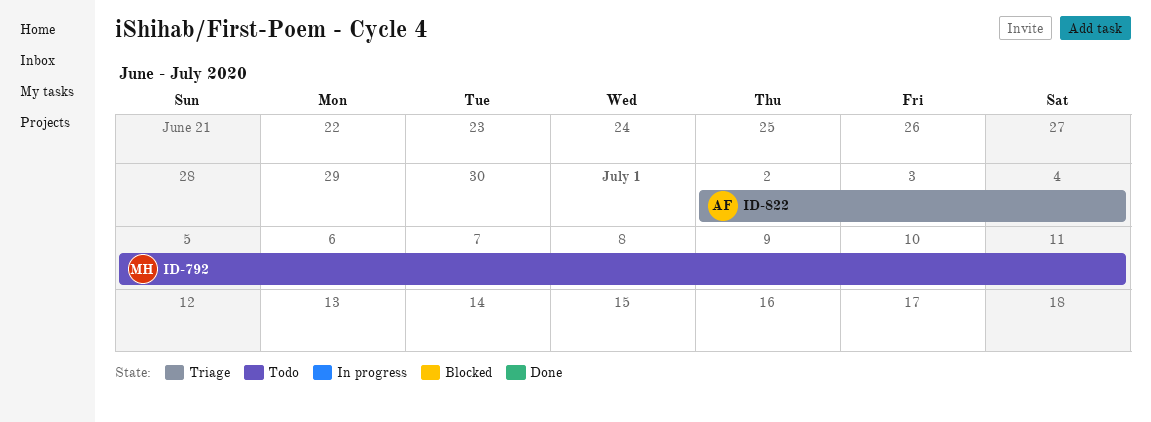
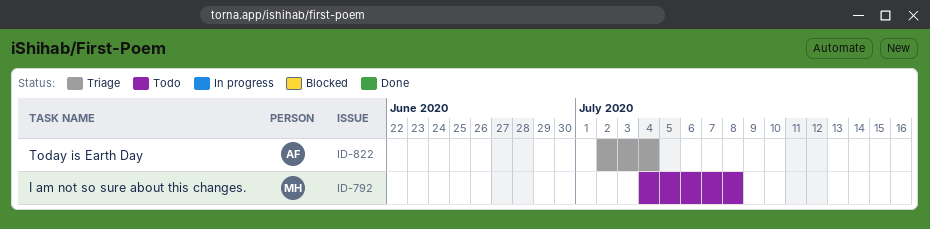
ID-792, start: Jul 5 -> Jul 4
ID-792, due: Jul 11 -> Jul 8

